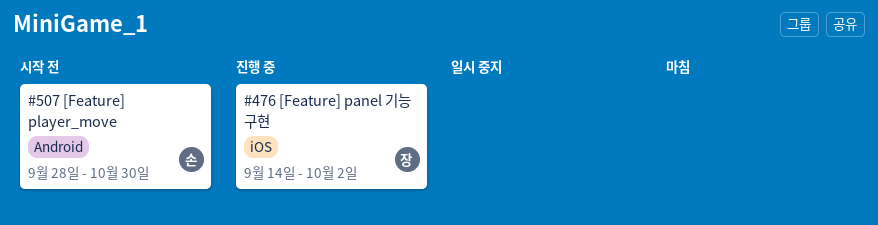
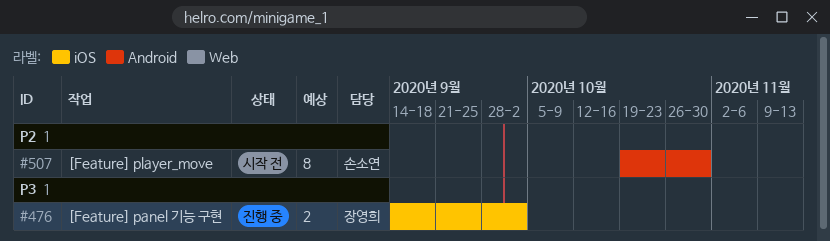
#507, start: Sep 28 -> Oct 19

